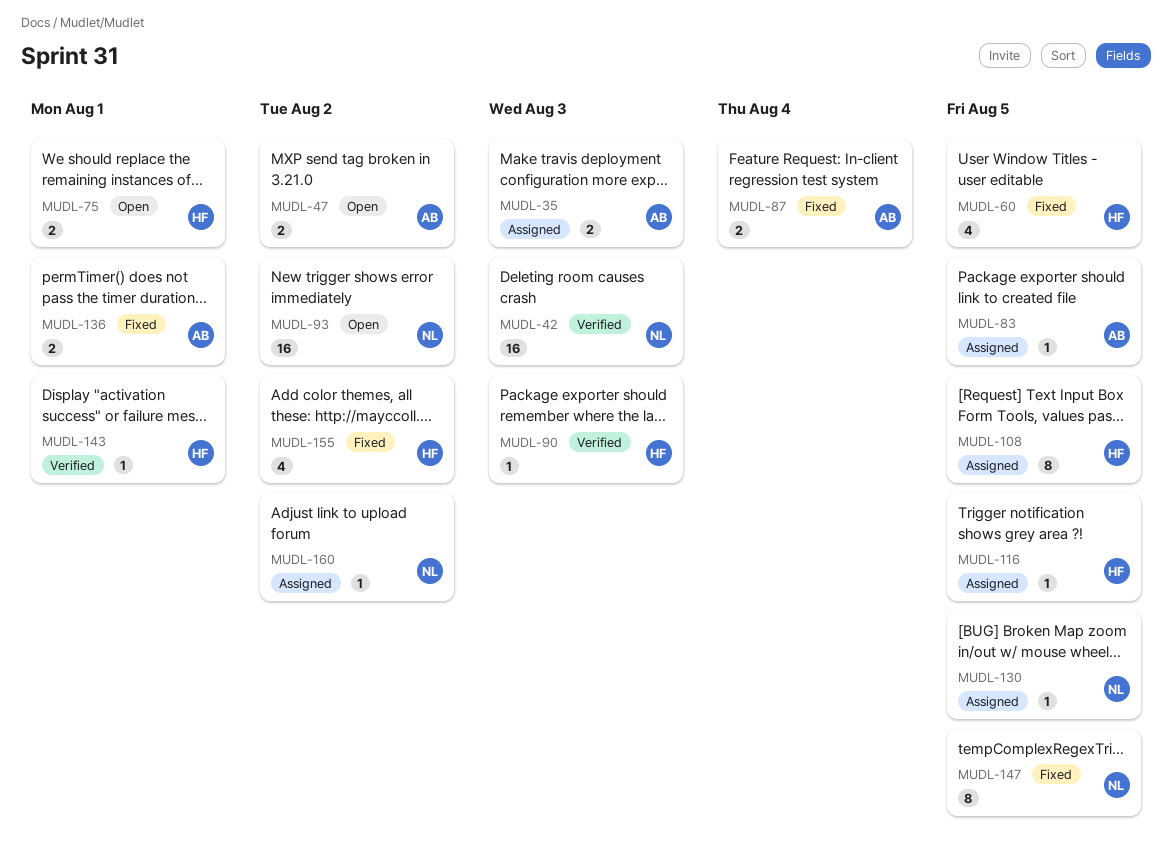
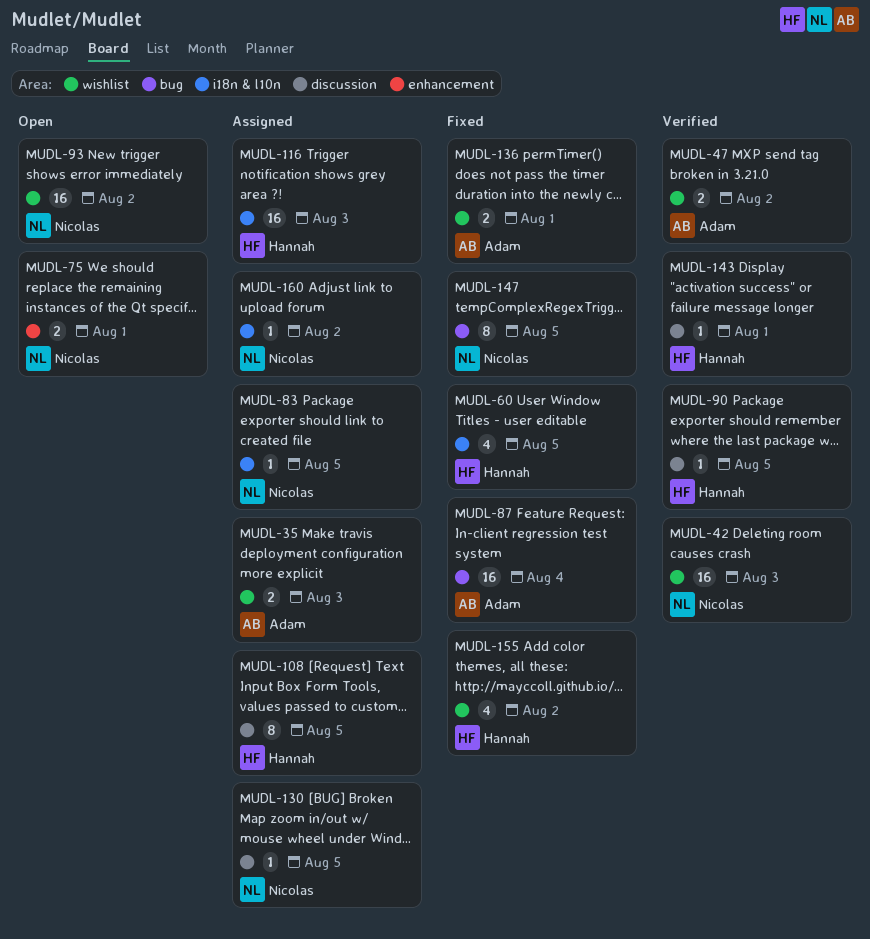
MUDL-47, status: Open -> Verified
MUDL-75, owner: Hannah -> Nicolas
MUDL-83, owner: Adam -> Nicolas
MUDL-87, estimate: 2 -> 16
MUDL-90, due: Aug 3 -> Aug 5
MUDL-116, estimate: 1 -> 16
MUDL-116, due: Aug 5 -> Aug 3

